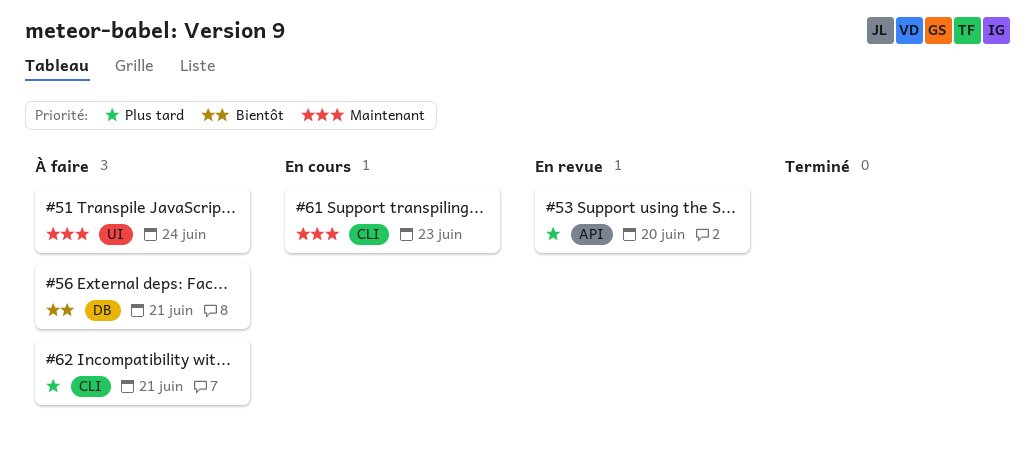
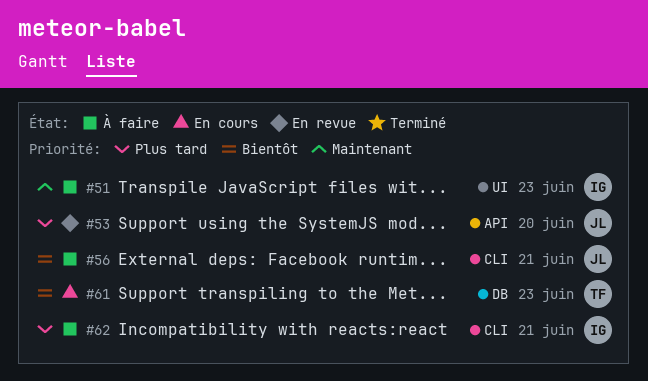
#51, due: Jun 24 -> Jun 23
#56, label: DB -> CLI
#61, priority: Maintenant -> Bientôt
#61, label: CLI -> DB

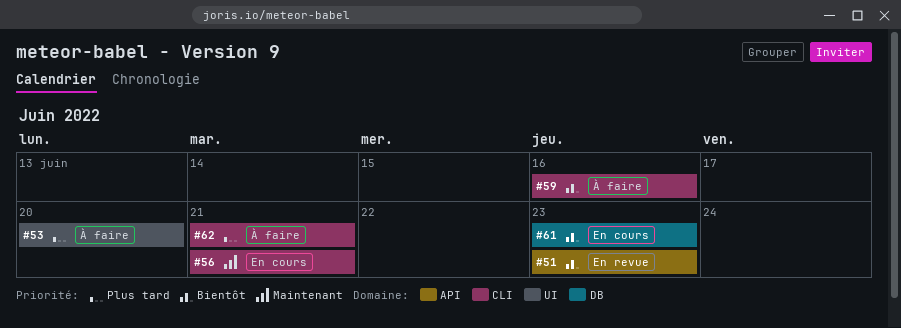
#51, status: À faire -> En revue
#51, priority: Maintenant -> Bientôt
#51, label: UI -> API
#53, status: En revue -> À faire
#53, label: API -> UI
#56, status: À faire -> En cours
#56, priority: Bientôt -> Maintenant
#59: none -> present

